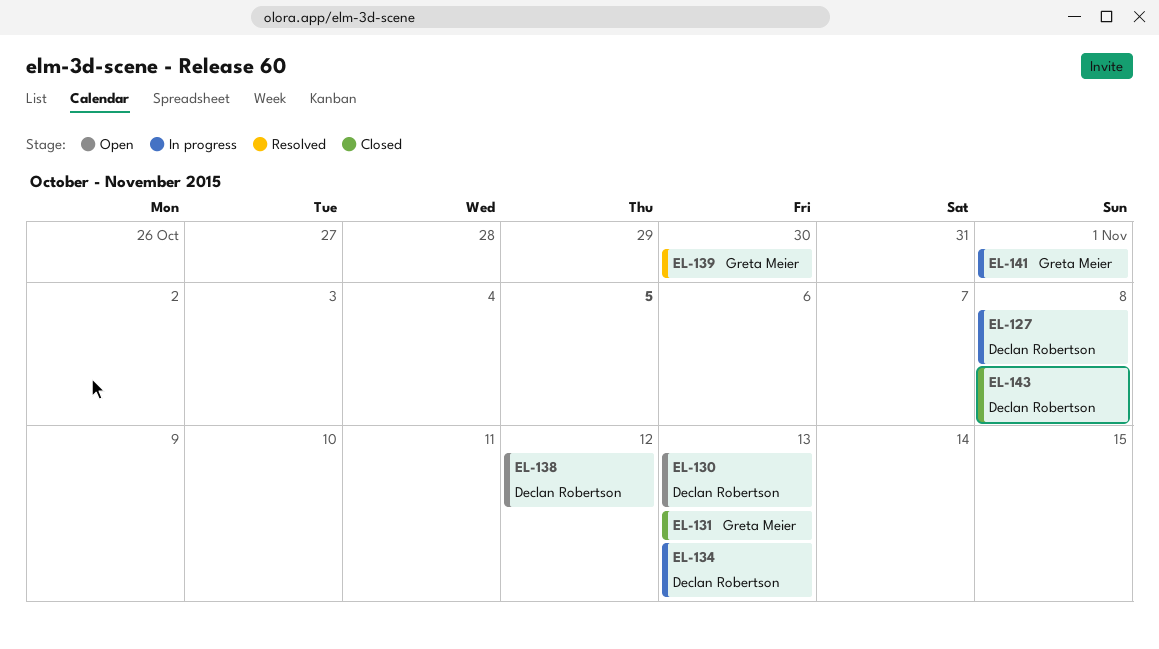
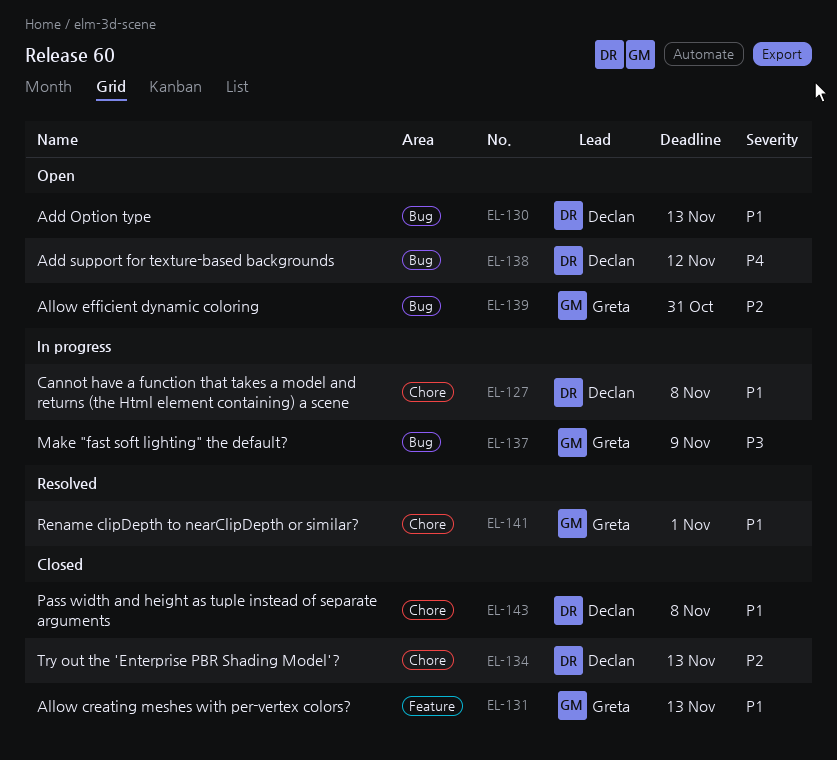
EL-134, status: In progress -> Closed
EL-137: none -> present
EL-139, status: Resolved -> Open
EL-139, due: Oct 30 -> Oct 31
EL-141, status: In progress -> Resolved

